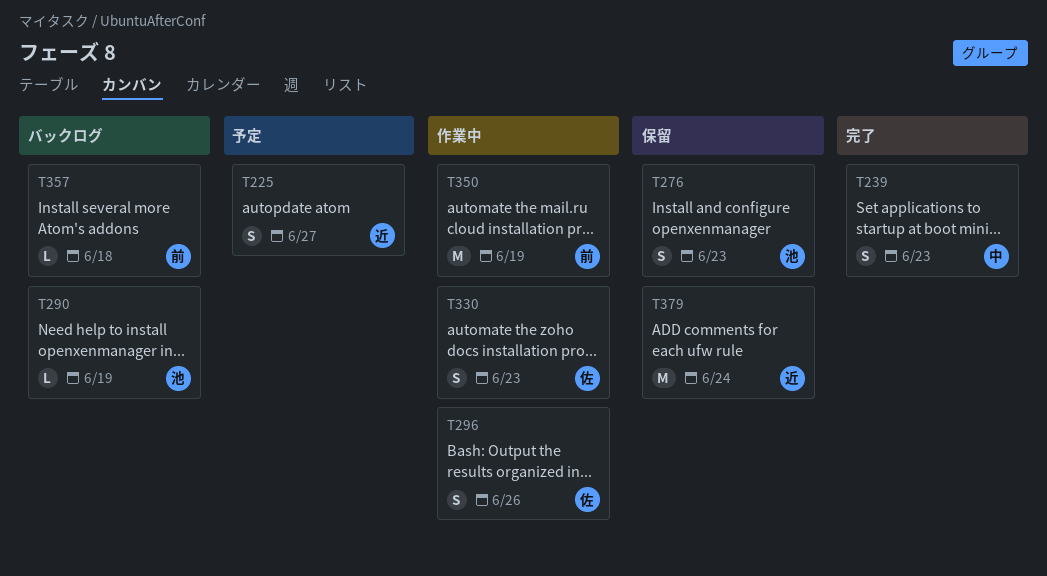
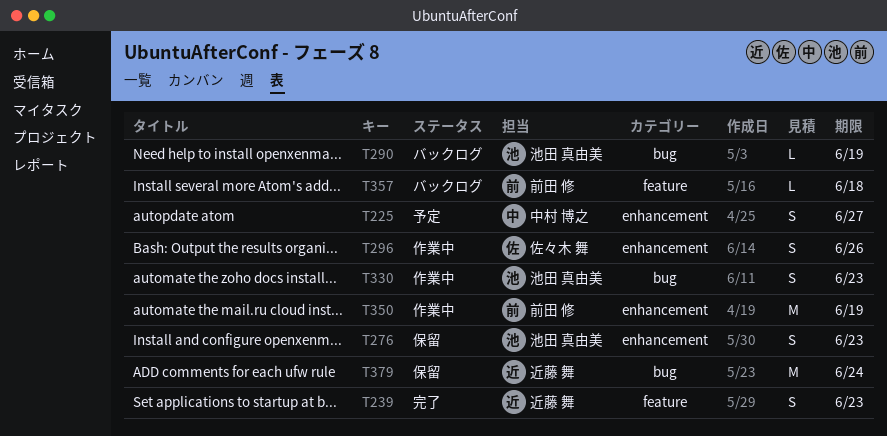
T225, owner: 近藤 舞 -> 中村 博之
T239, owner: 中村 博之 -> 近藤 舞
T330, owner: 佐々木 舞 -> 池田 真由美

